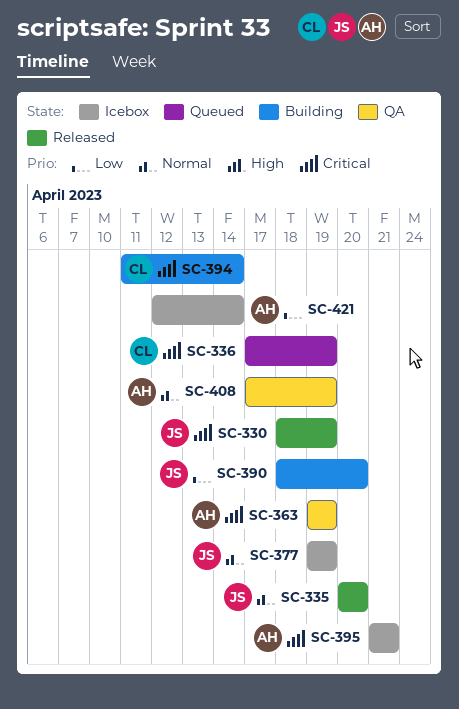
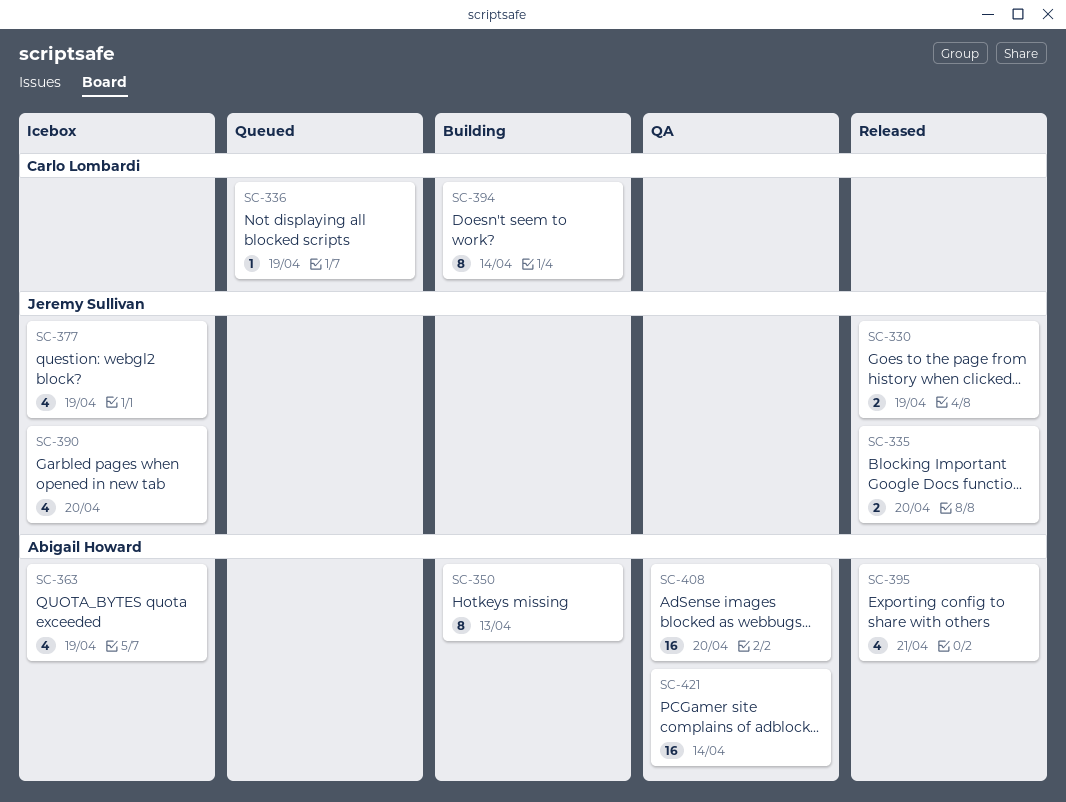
SC-350: none -> present
SC-363, status: QA -> Icebox
SC-390, status: Building -> Icebox
SC-395, status: Icebox -> Released
SC-408, due: Apr 19 -> Apr 20
SC-421, status: Icebox -> QA

